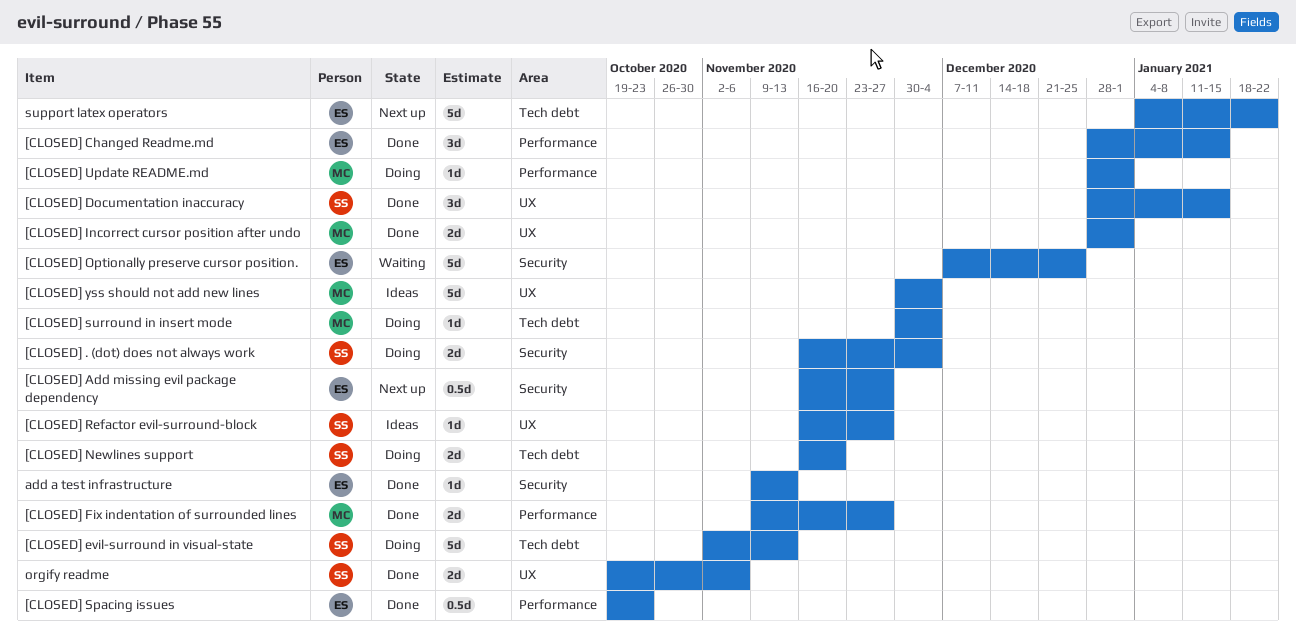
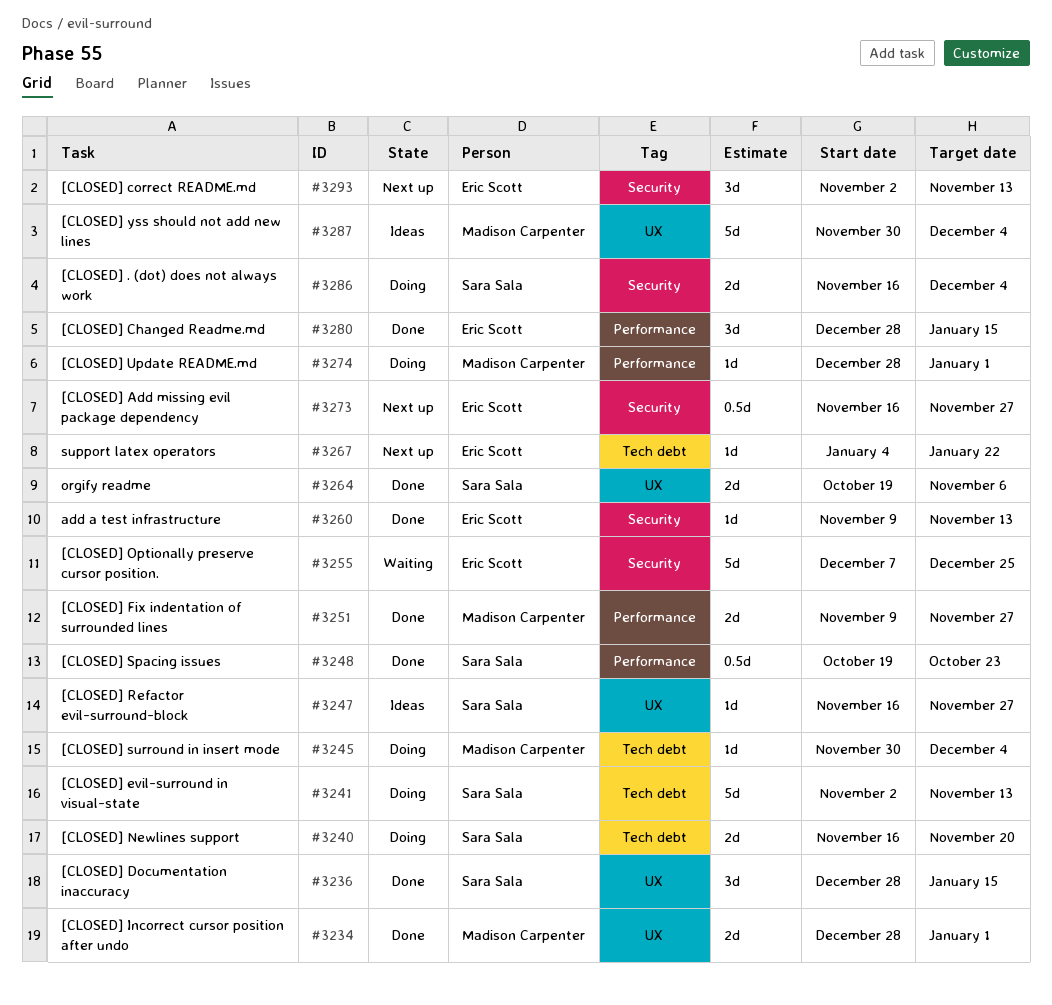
[CLOSED] correct README.md: none -> present
[CLOSED] Spacing issues, owner: Eric Scott -> Sara Sala
support latex operators, estimate: 5d -> 1d

